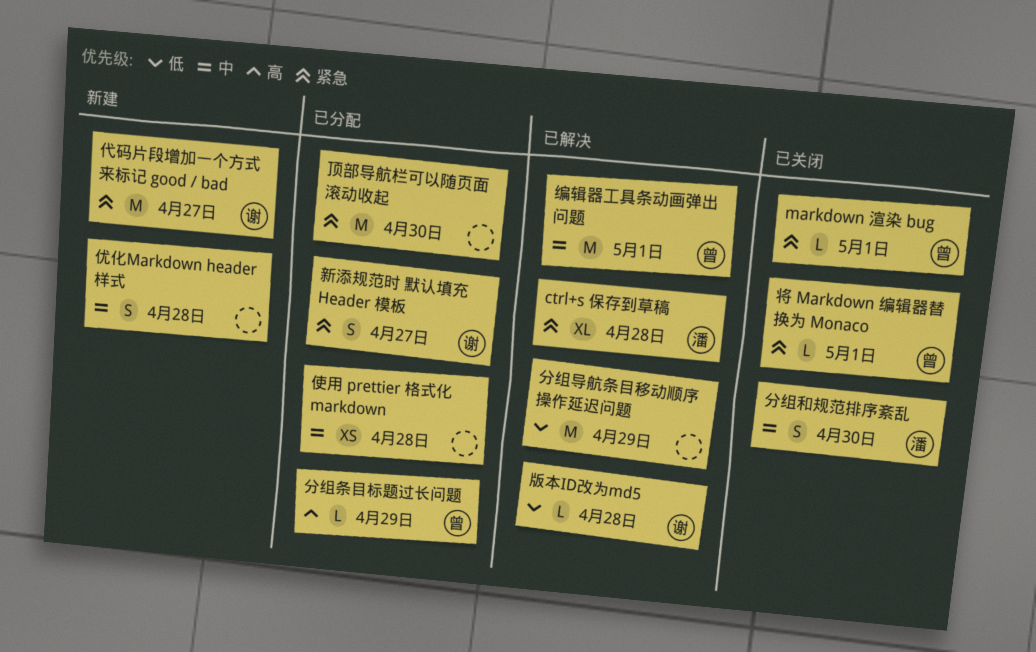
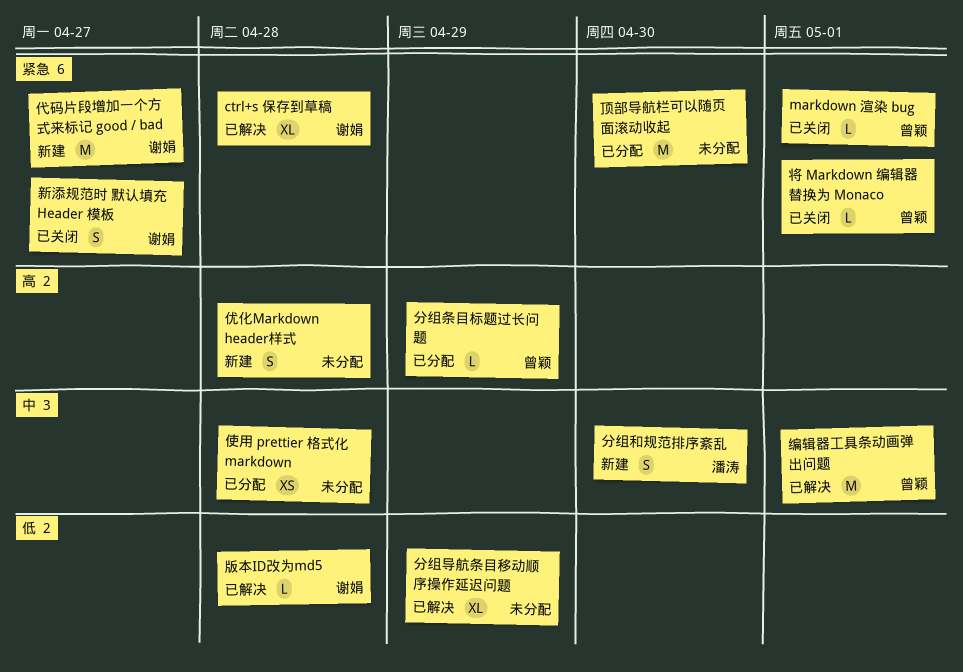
ctrl+s 保存到草稿, owner: 潘涛 -> 谢娟
优化Markdown header样式, priority: 中 -> 高
分组和规范排序紊乱, status: 已关闭 -> 新建
分组导航条目移动顺序操作延迟问题, estimate: M -> XL
新添规范时 默认填充 Header 模板, status: 已分配 -> 已关闭

